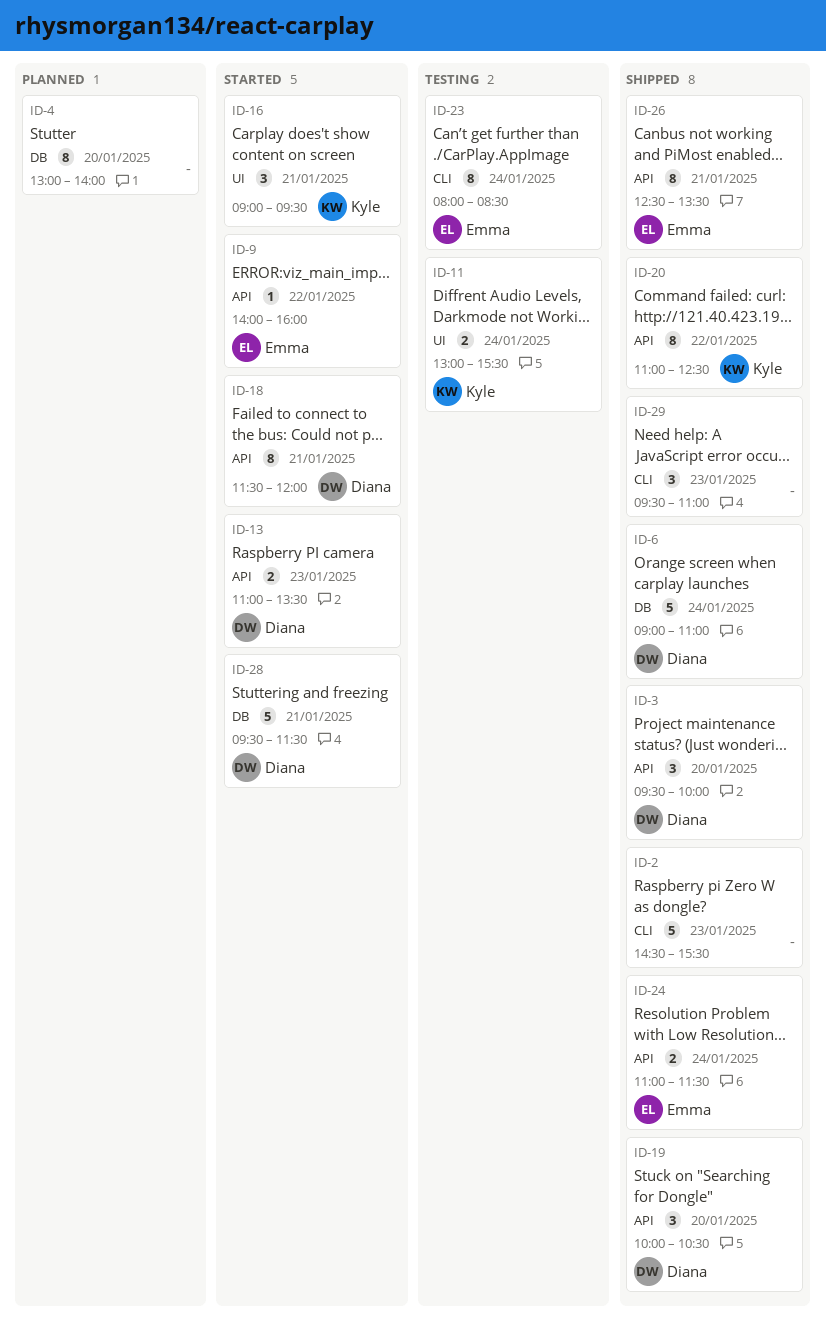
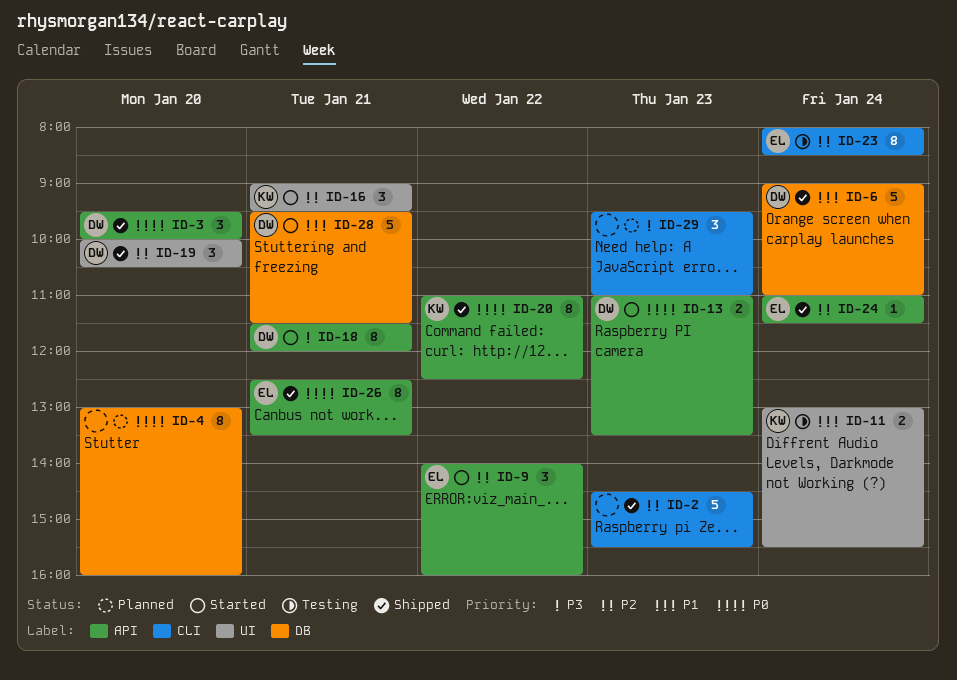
ID-4, ends: 14:00 -> 16:00
ID-9, estimate: 1 -> 3
ID-19, label: API -> UI
ID-24, estimate: 2 -> 1
ID-29, status: Shipped -> Planned

